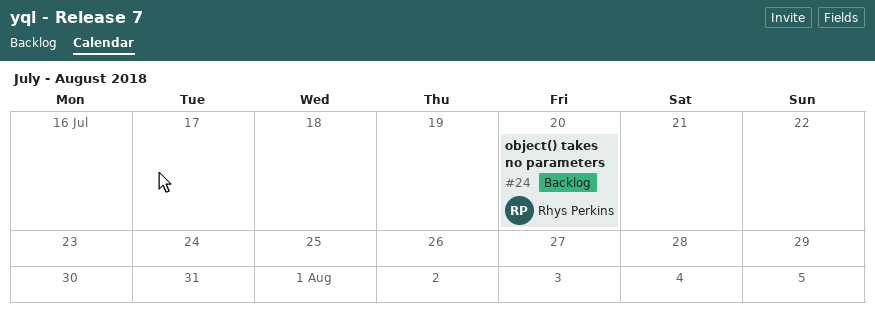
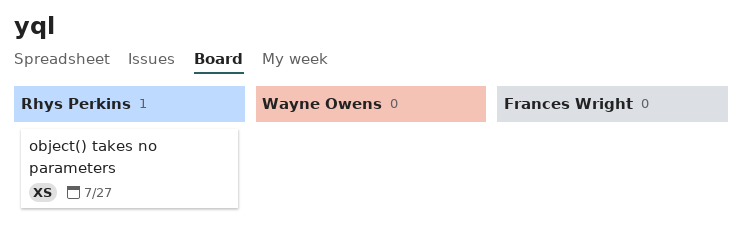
object() takes no parameters, due: Jul 20 -> Jul 27

